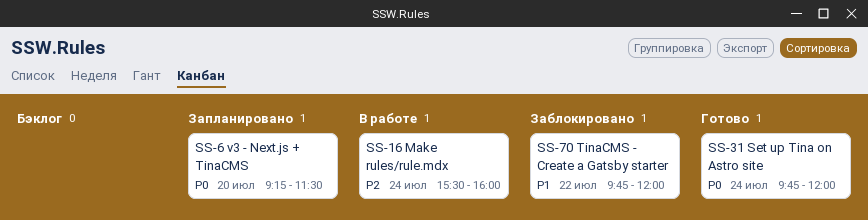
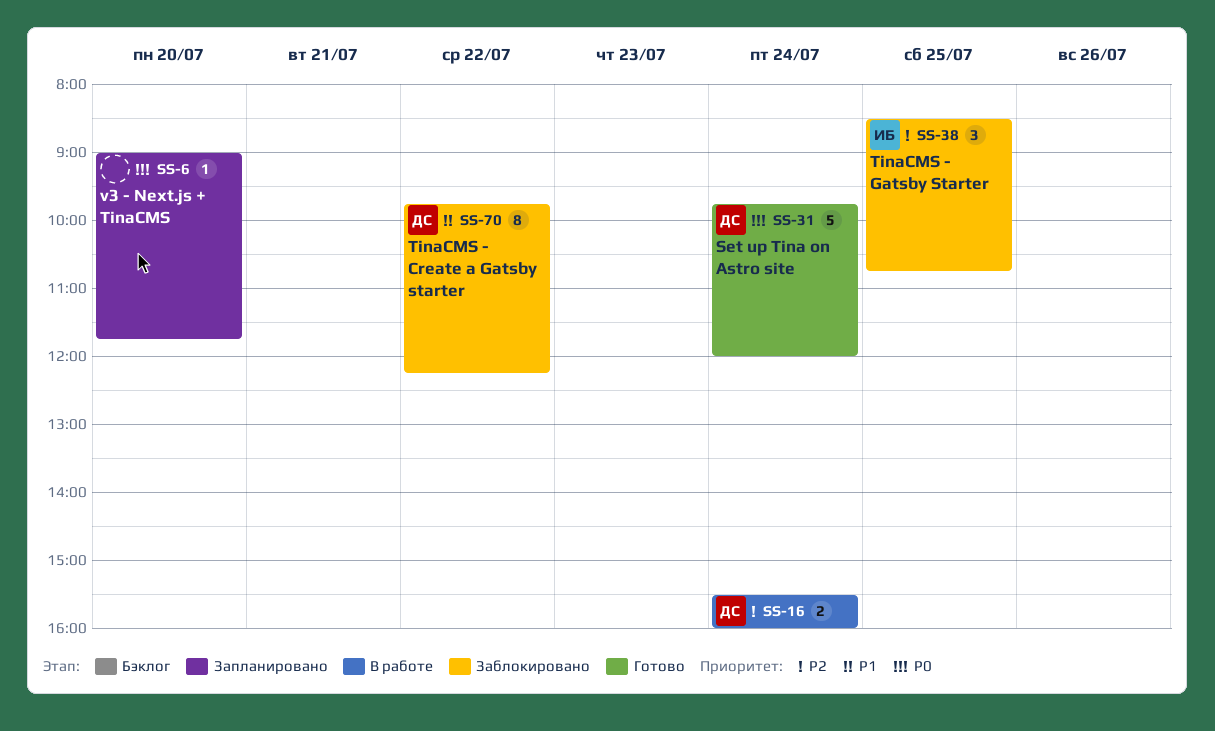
SS-6, begins: 09:15 -> 09:00
SS-6, ends: 11:30 -> 11:45
SS-38: none -> present
SS-70, ends: 12:00 -> 12:15

